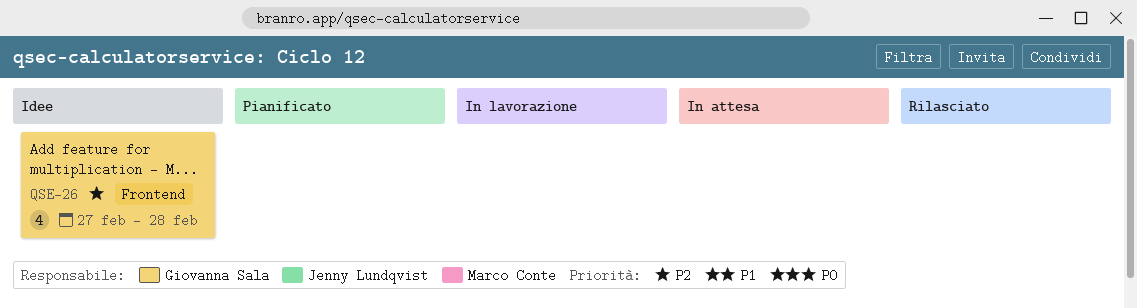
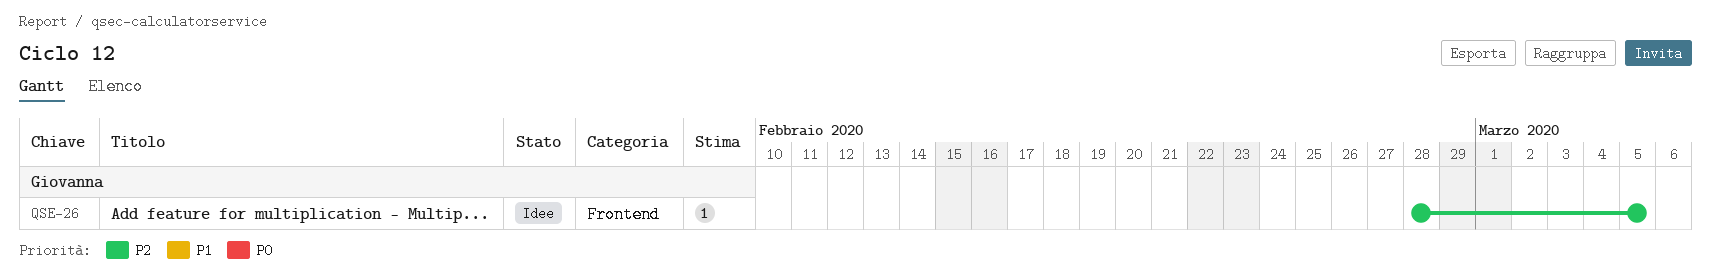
QSE-26, estimate: 4 -> 1
QSE-26, start: Feb 27 -> Feb 28
QSE-26, due: Feb 28 -> Mar 5

